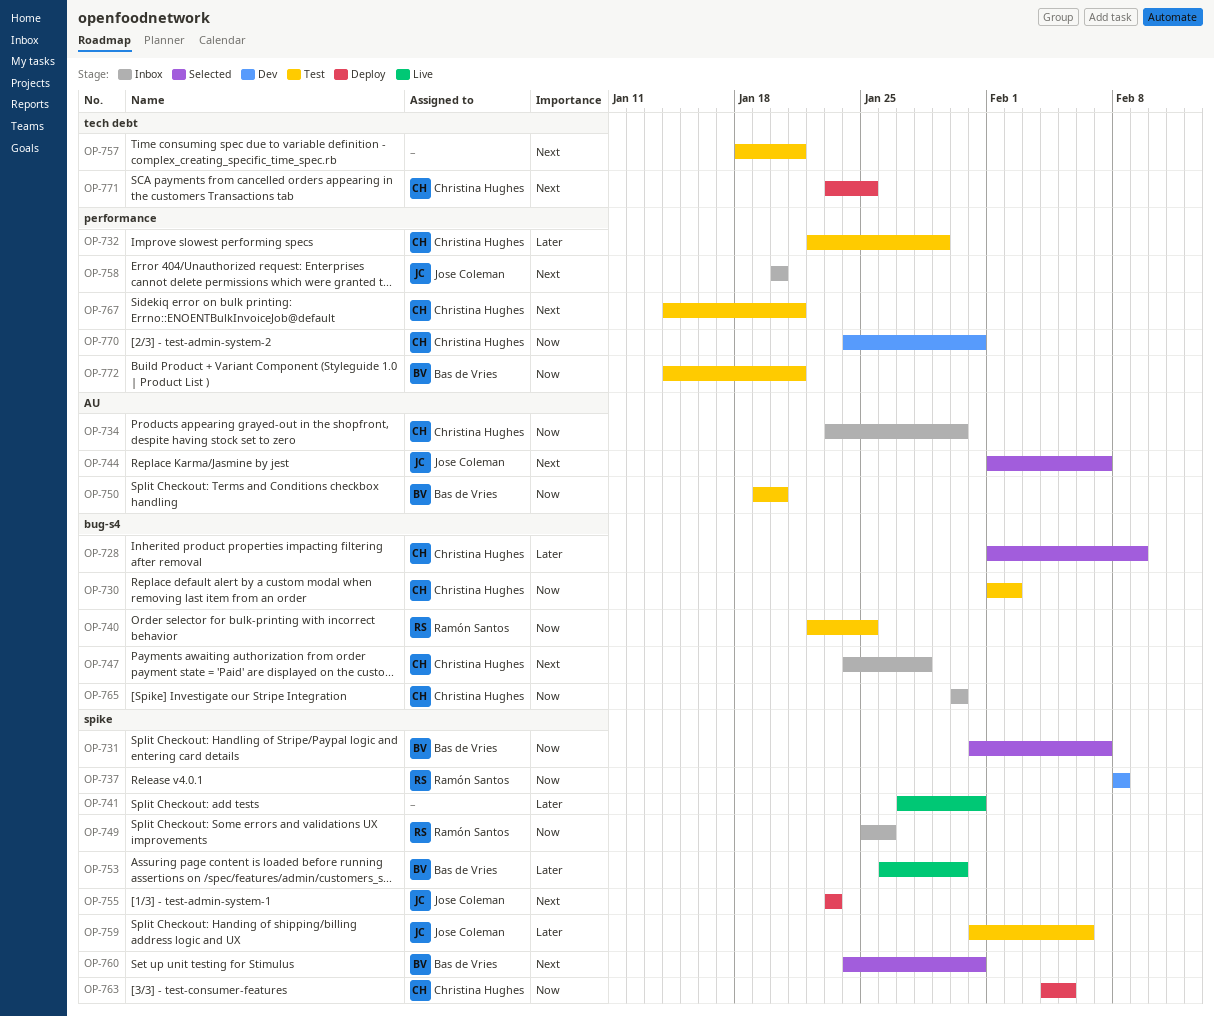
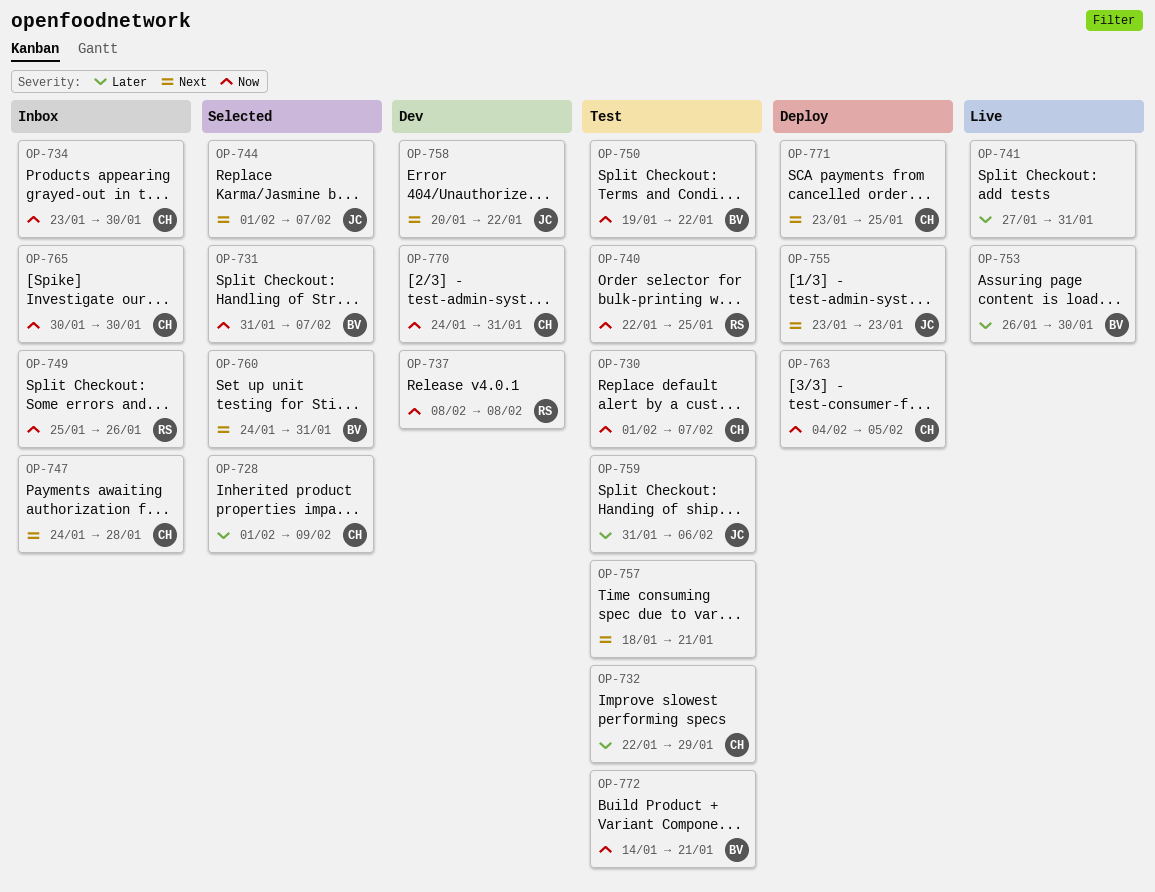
OP-730, due: Feb 2 -> Feb 7
OP-750, due: Jan 20 -> Jan 22
OP-758, status: Inbox -> Dev
OP-758, due: Jan 20 -> Jan 22
OP-767: present -> none

